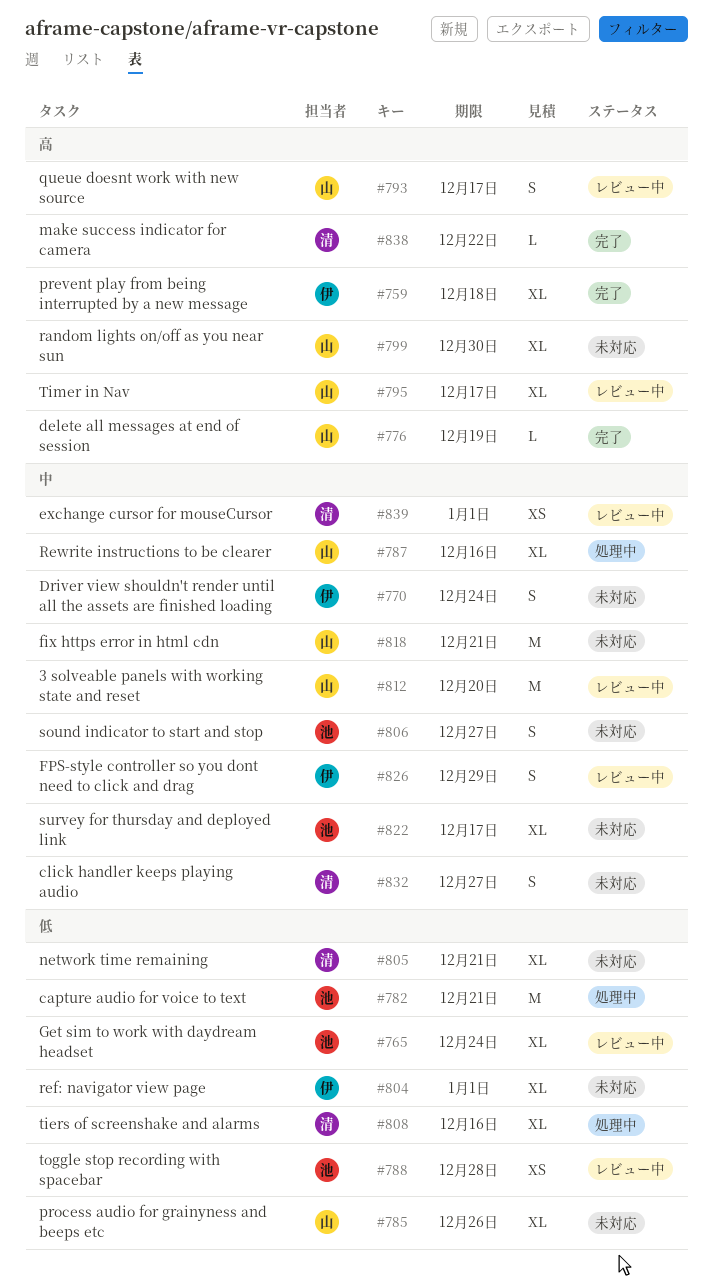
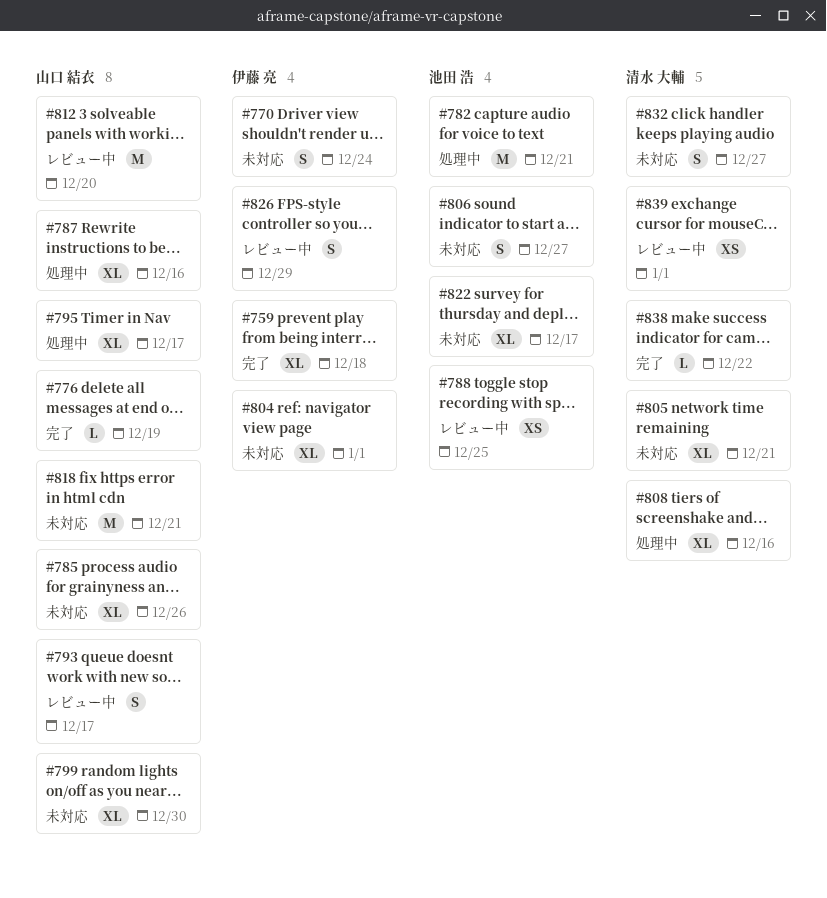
#765: present -> none
#788, due: Dec 28 -> Dec 25
#795, status: レビュー中 -> 処理中

